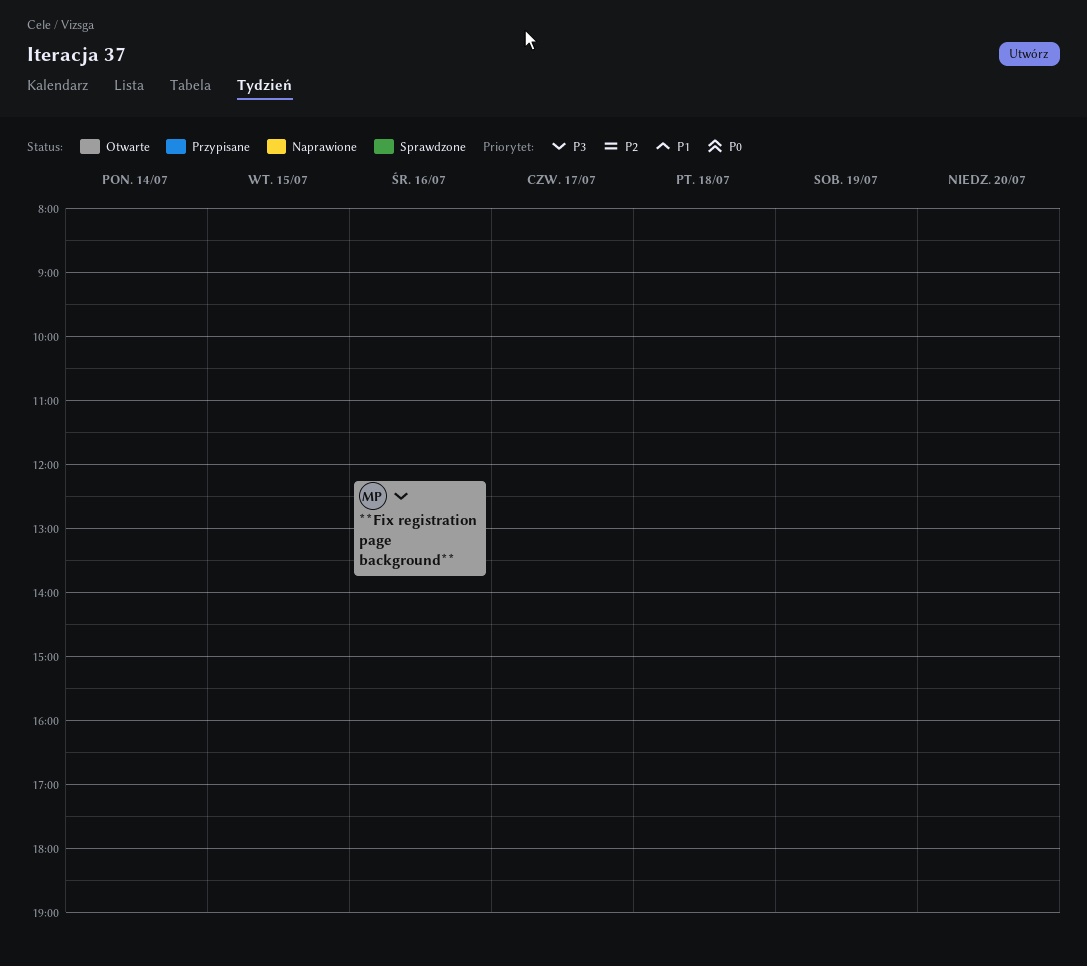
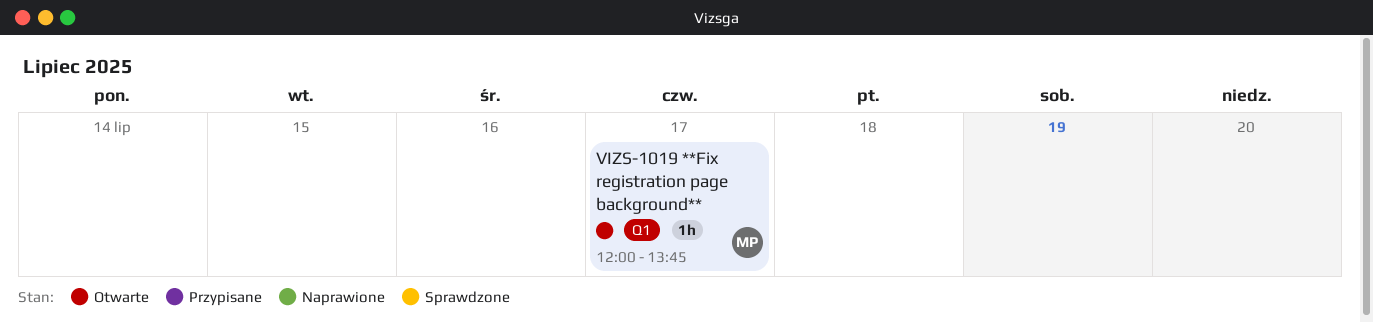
**Fix registration page background**, day: Jul 16 -> Jul 17
**Fix registration page background**, begins: 12:15 -> 12:00

